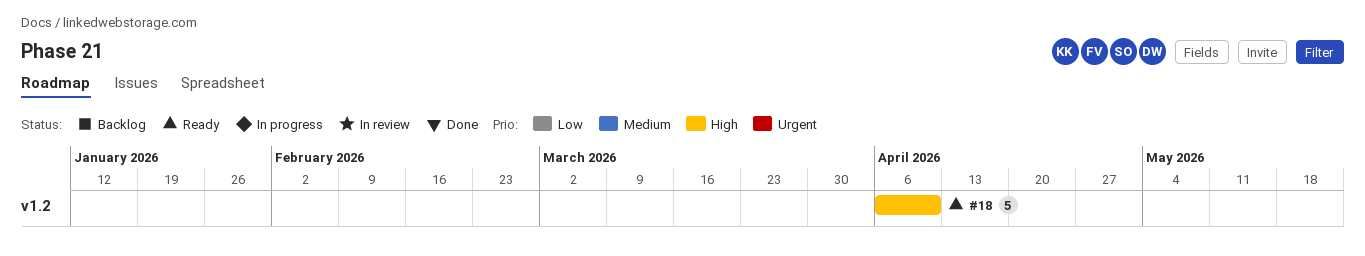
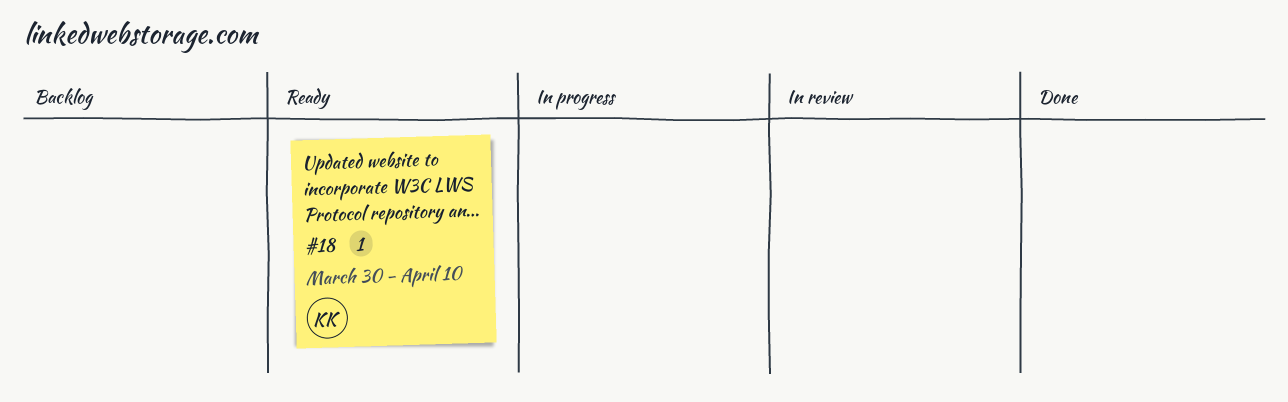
#18, estimate: 5 -> 1
#18, start: Apr 6 -> Mar 30

